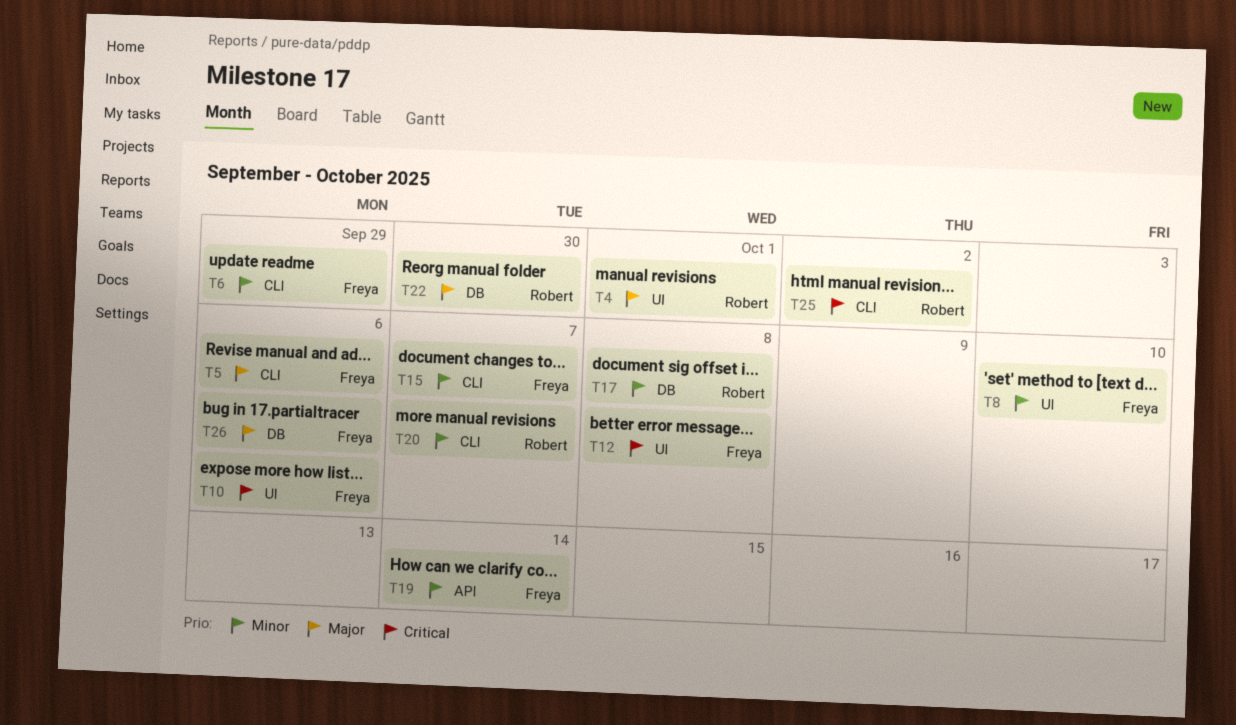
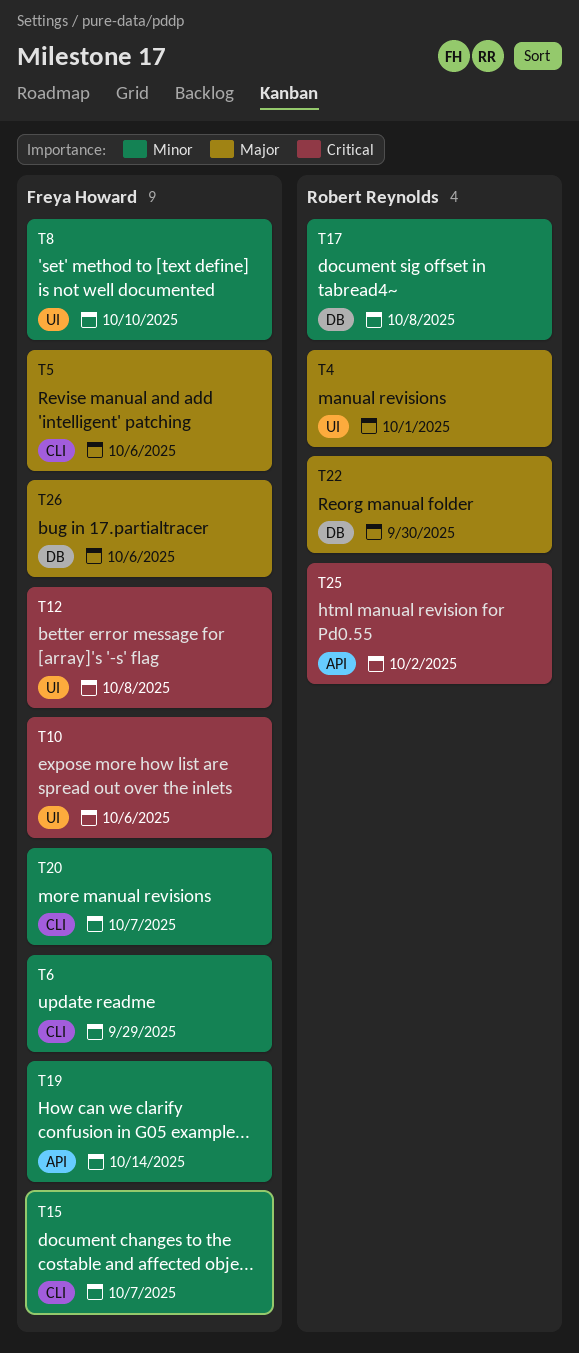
T20, owner: Robert Reynolds -> Freya Howard
T25, label: CLI -> API

